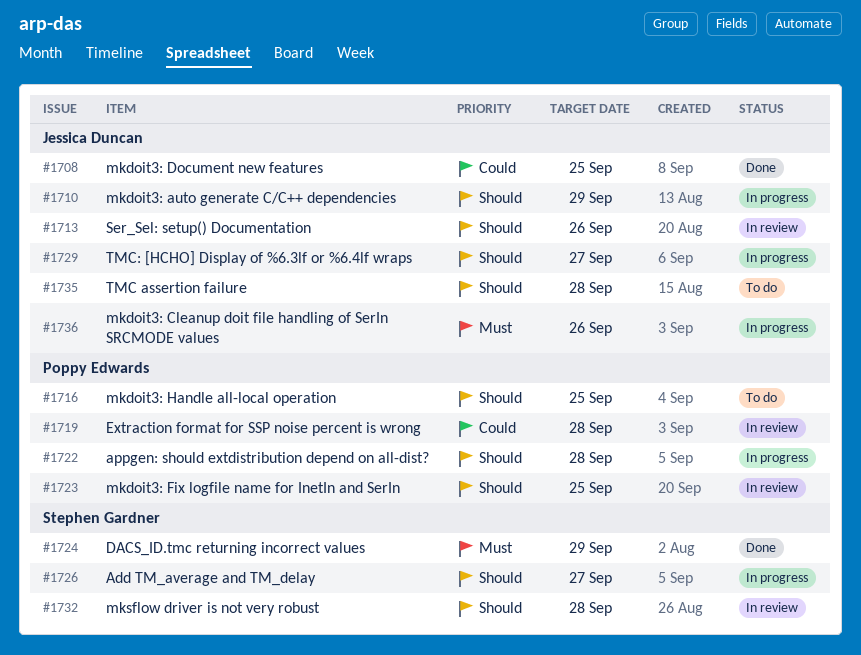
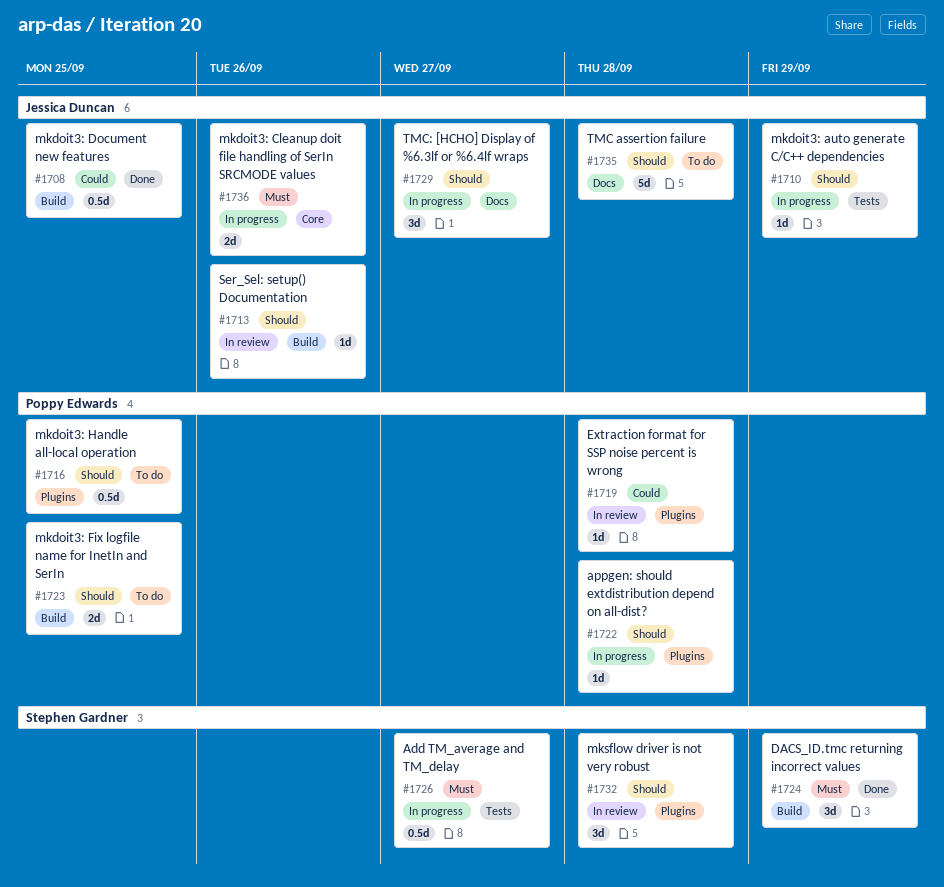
#1723, status: In review -> To do
#1726, priority: Should -> Must

